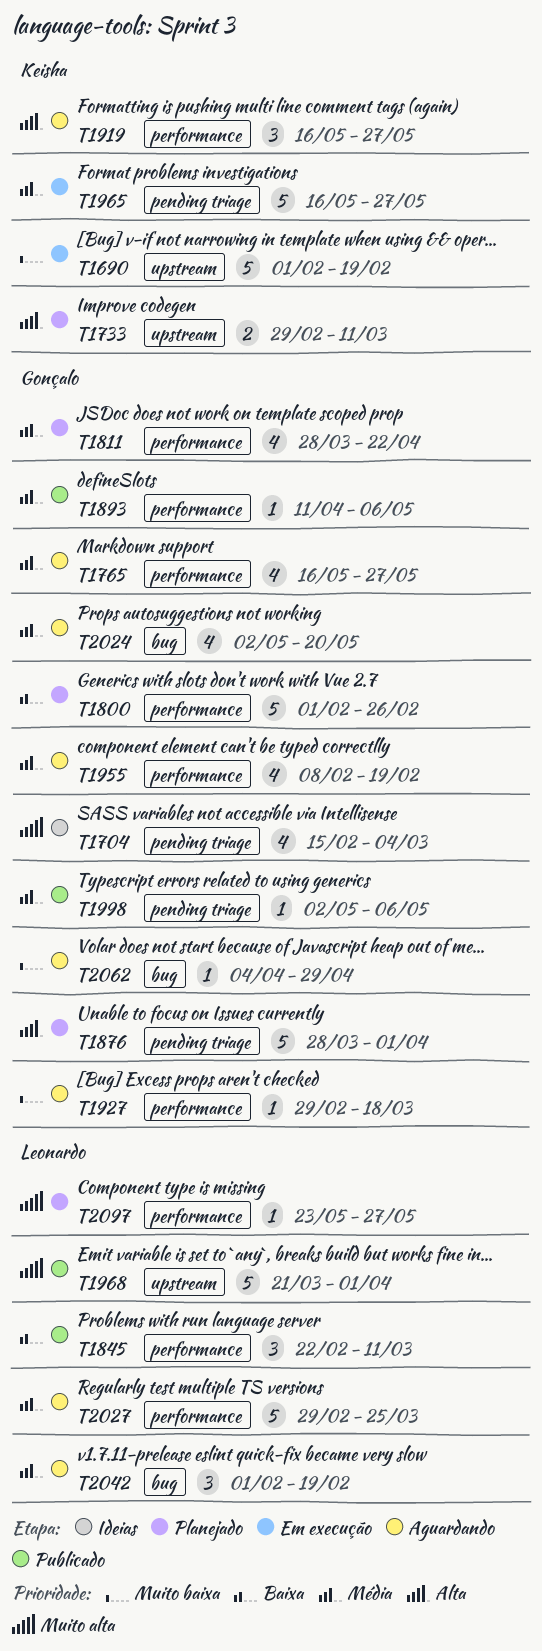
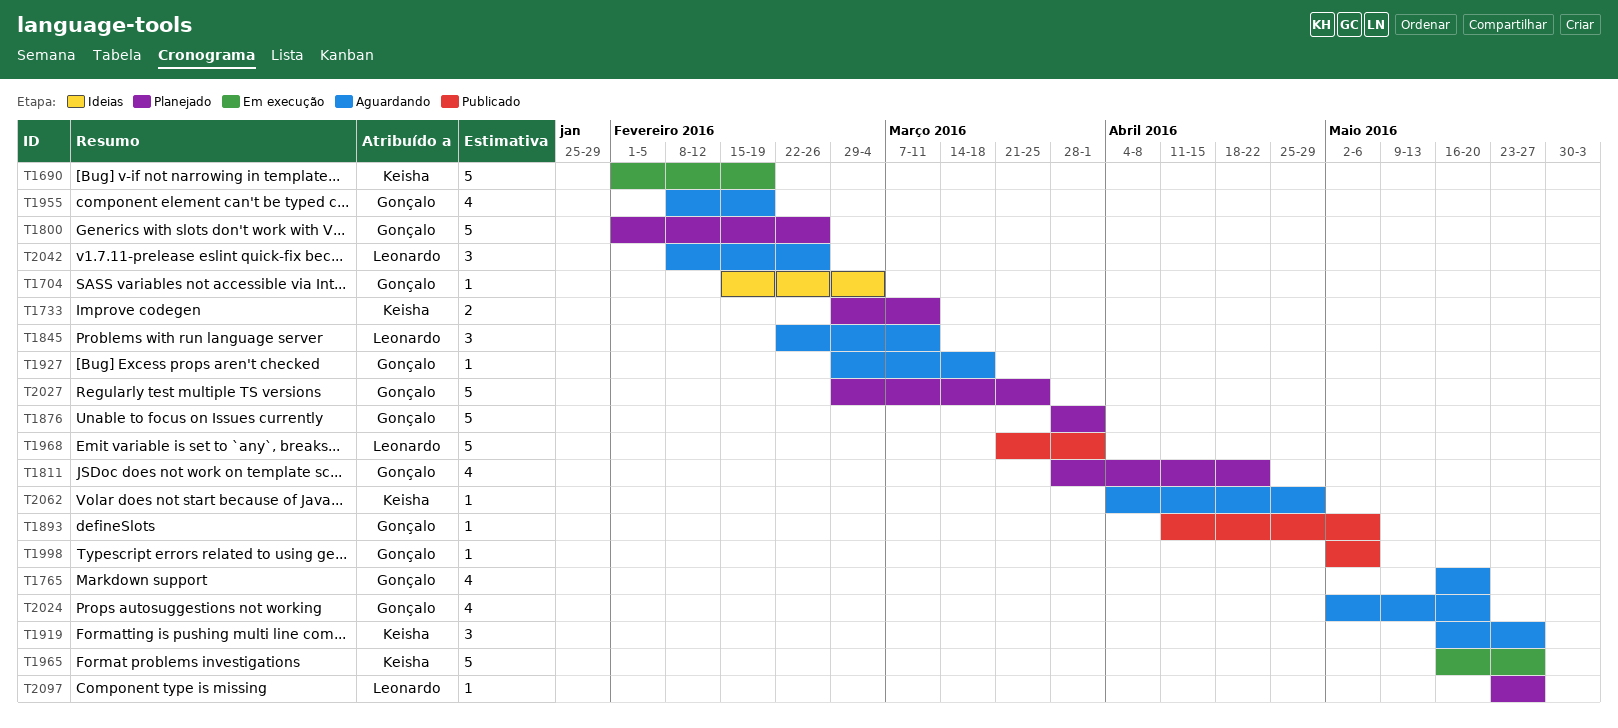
T1704, estimate: 4 -> 1
T1765, due: May 27 -> May 20
T1845, status: Publicado -> Aguardando
T2027, status: Aguardando -> Planejado
T2027, owner: Leonardo -> Gonçalo
T2042, start: Feb 1 -> Feb 8
T2042, due: Feb 19 -> Feb 26
T2062, owner: Gonçalo -> Keisha

